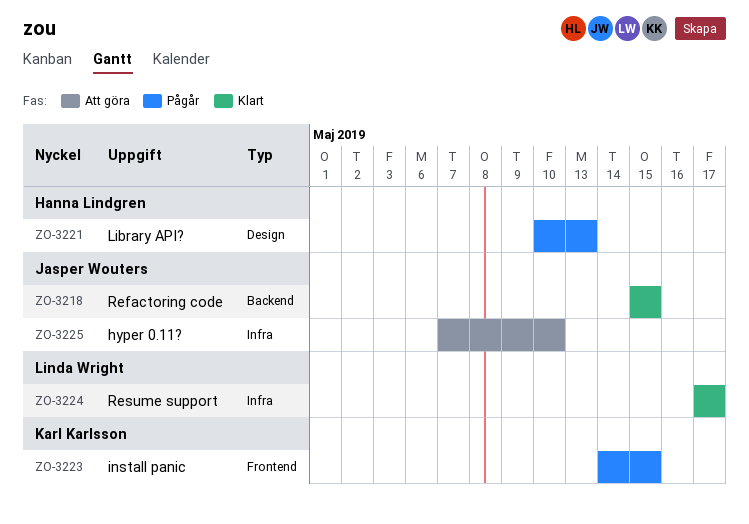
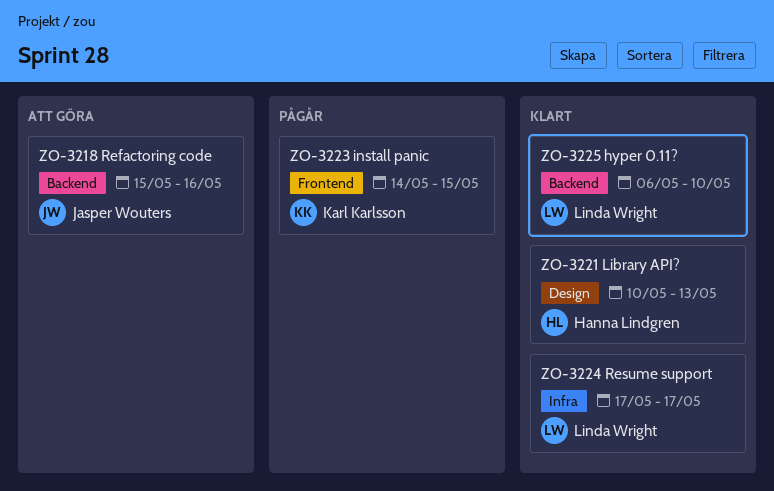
ZO-3218, status: Klart -> Att göra
ZO-3218, due: May 15 -> May 16
ZO-3221, status: Pågår -> Klart
ZO-3225, status: Att göra -> Klart
ZO-3225, owner: Jasper Wouters -> Linda Wright
ZO-3225, label: Infra -> Backend
ZO-3225, start: May 7 -> May 6

